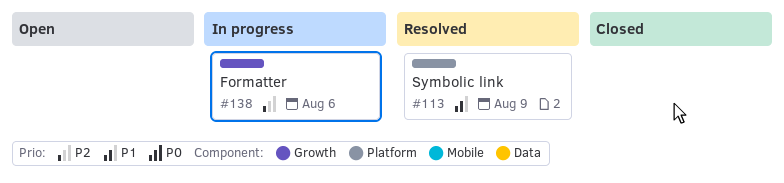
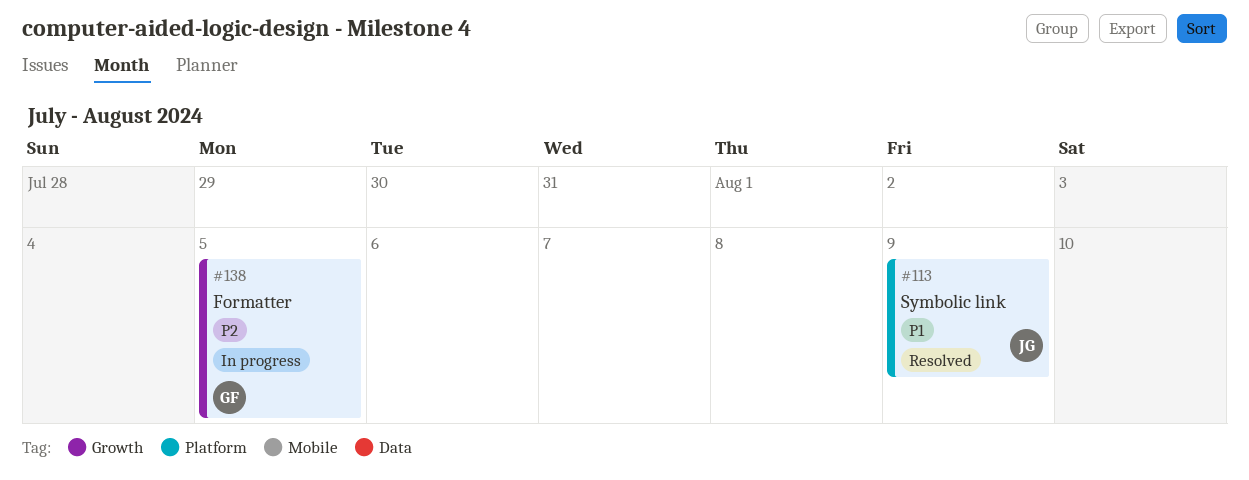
#138, due: Aug 6 -> Aug 5

